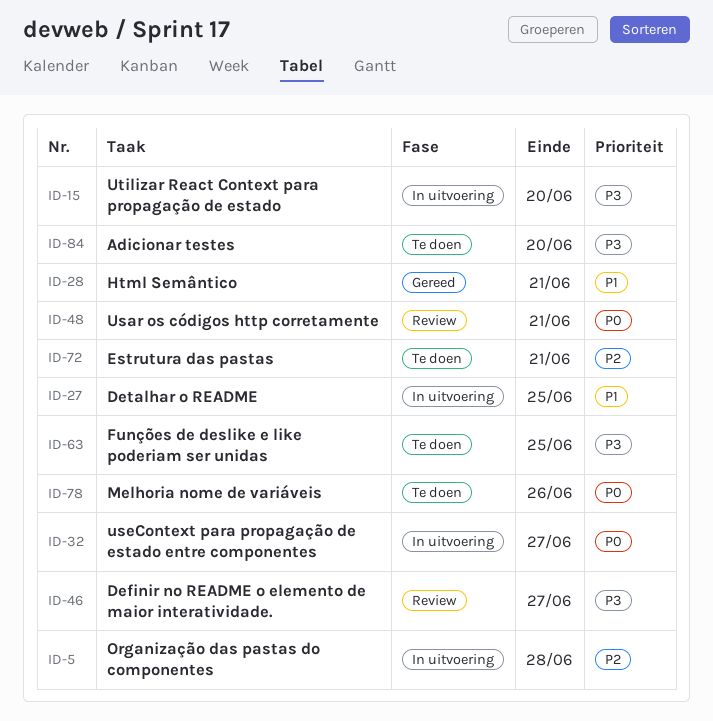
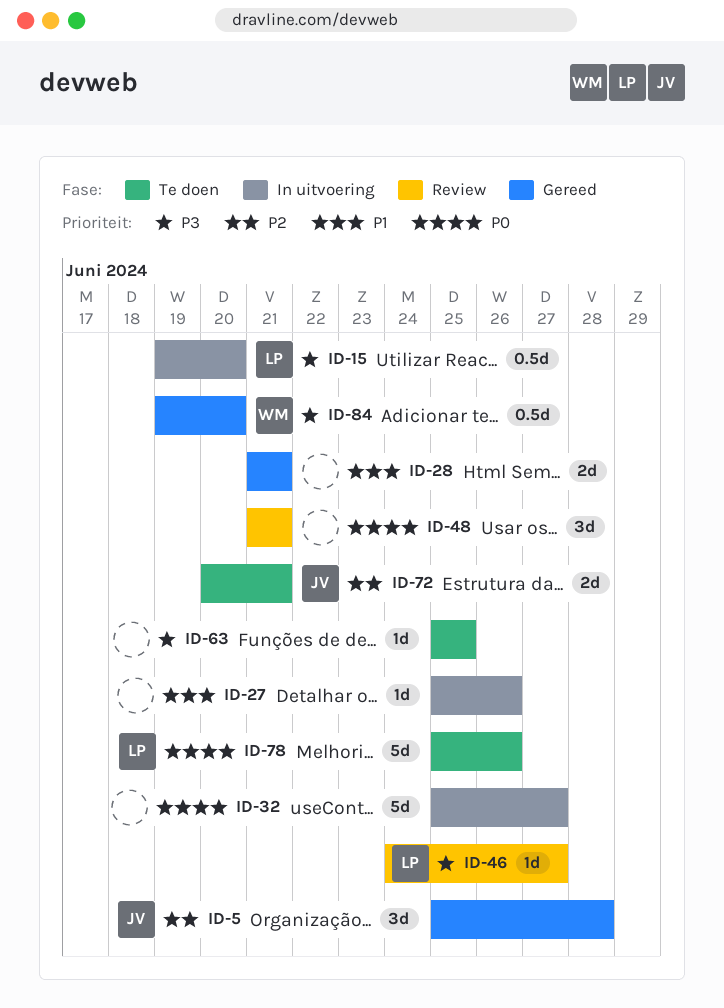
ID-5, status: In uitvoering -> Gereed
ID-27, due: Jun 25 -> Jun 26
ID-84, status: Te doen -> Gereed

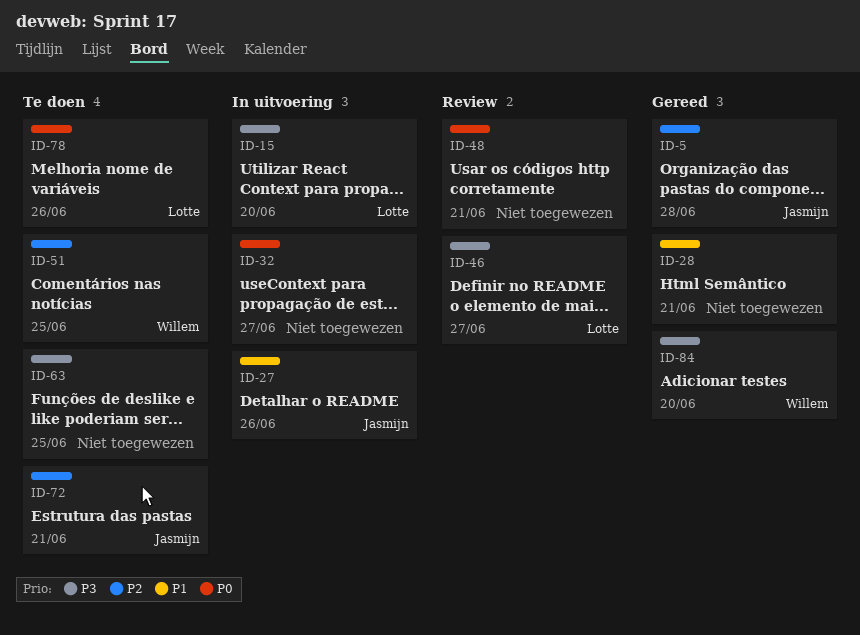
ID-27, owner: none -> Jasmijn
ID-51: none -> present

